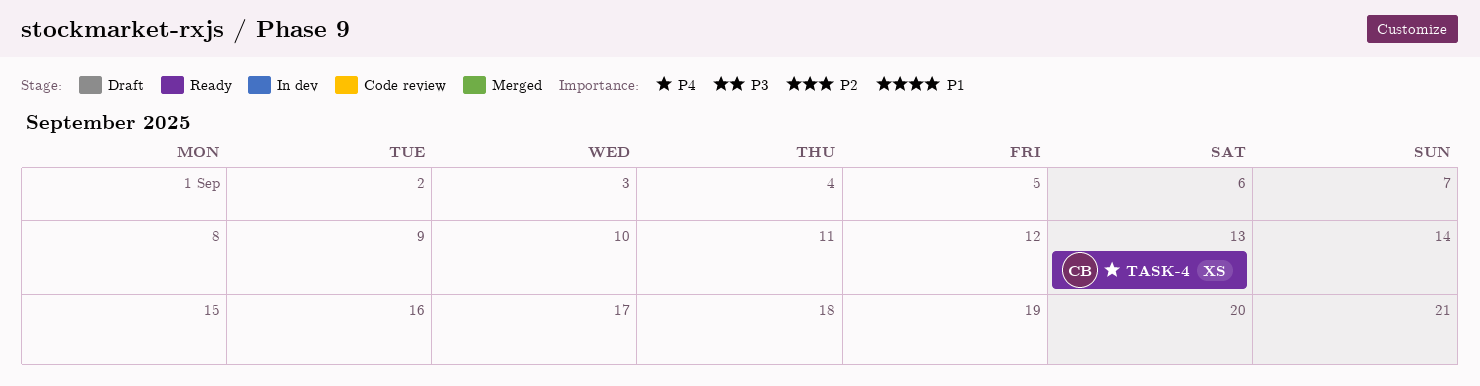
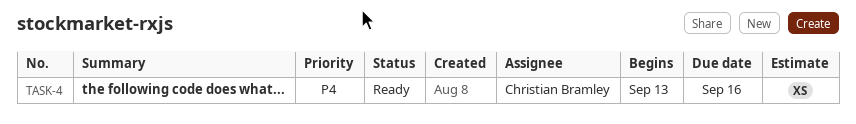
TASK-4, due: Sep 13 -> Sep 16

